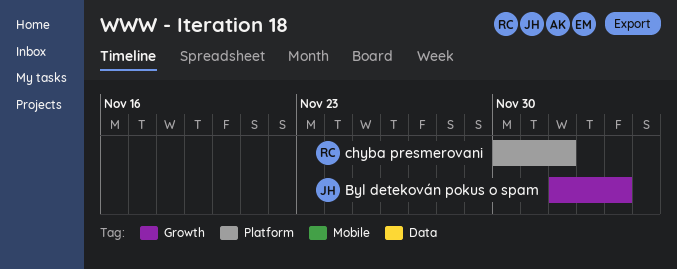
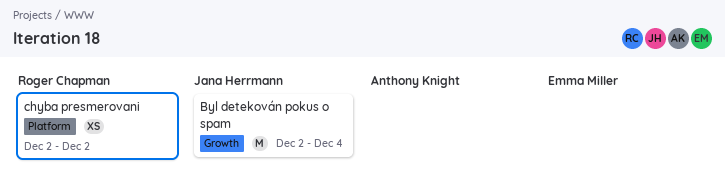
chyba presmerovani, start: Nov 30 -> Dec 2

